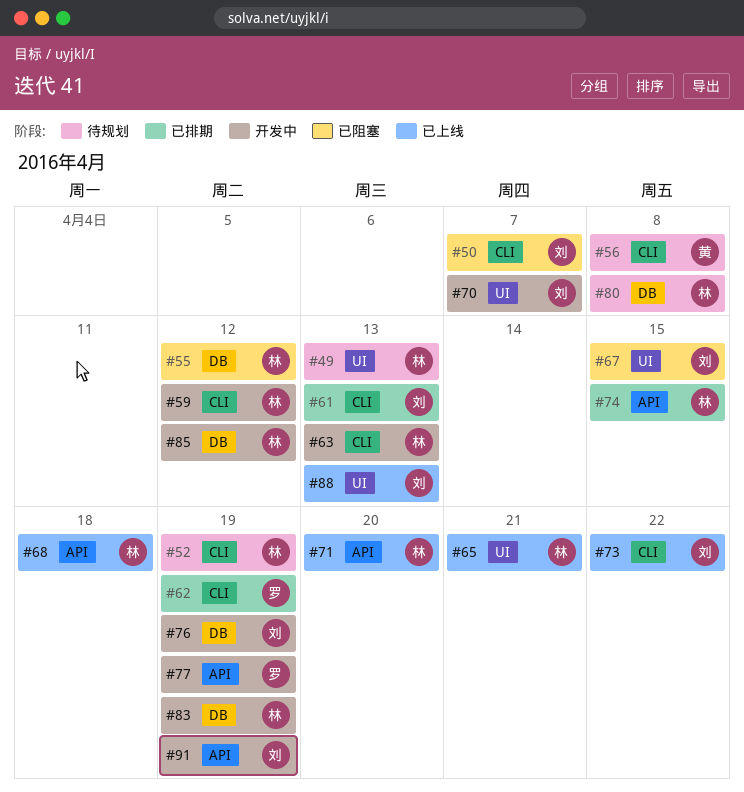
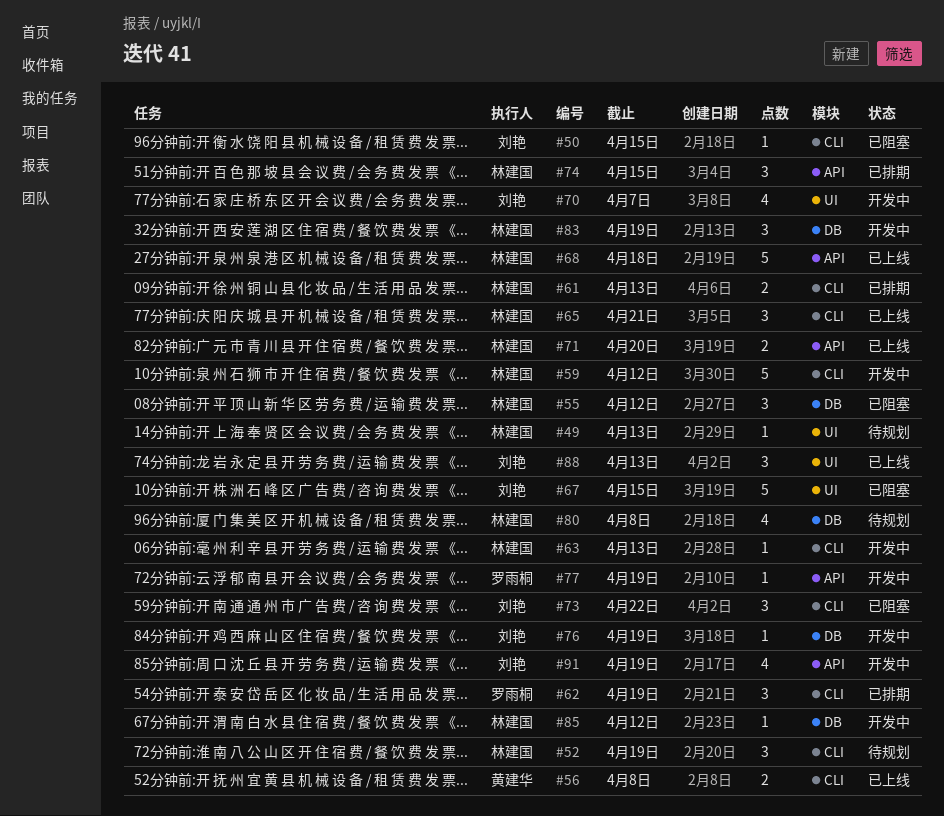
#50, due: Apr 7 -> Apr 15
#56, status: 待规划 -> 已上线
#61, owner: 刘艳 -> 林建国
#65, label: UI -> CLI
#73, status: 已上线 -> 已阻塞

